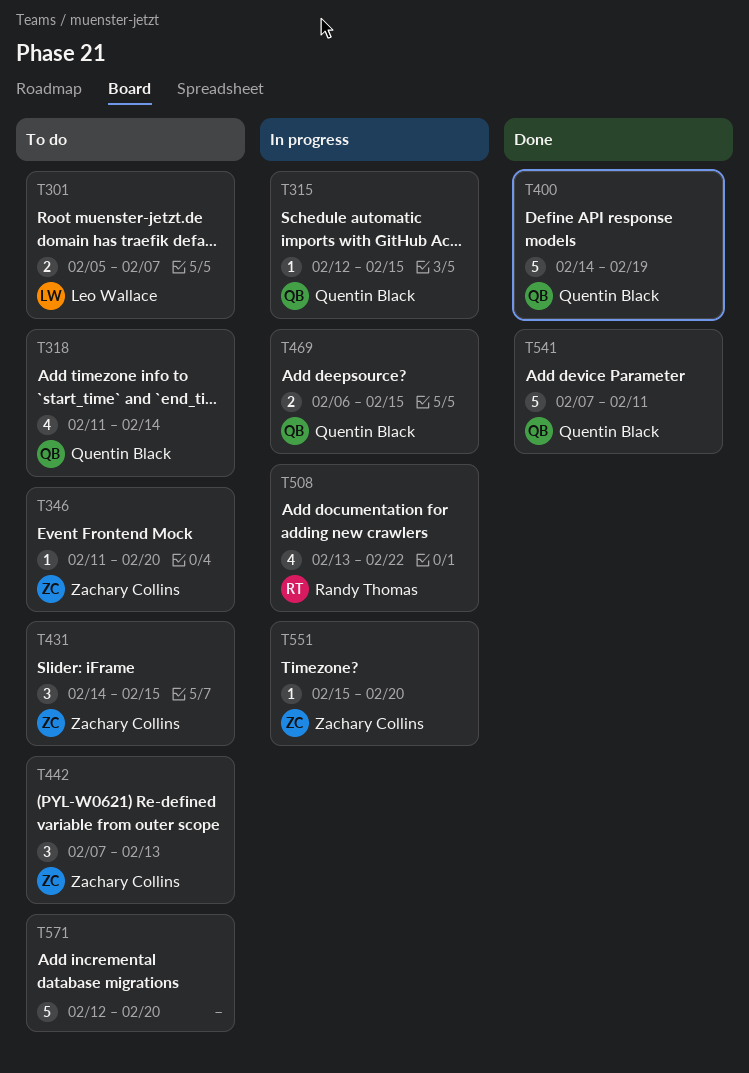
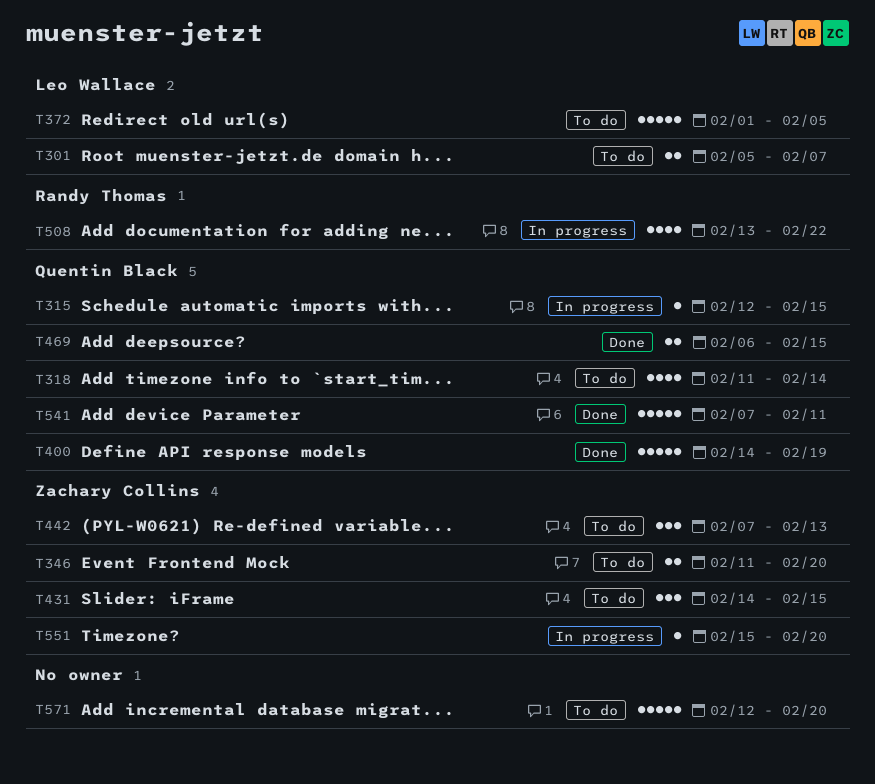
T346, estimate: 1 -> 2
T372: none -> present
T469, status: In progress -> Done

